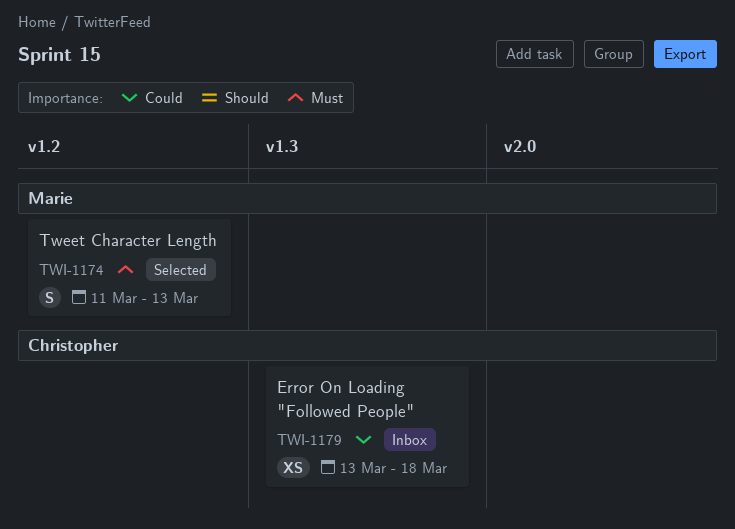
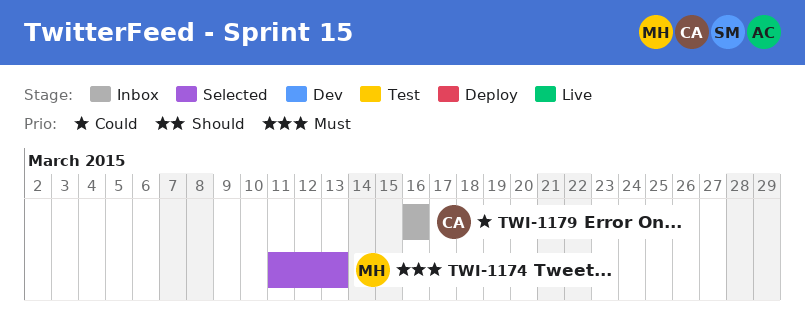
TWI-1179, start: Mar 13 -> Mar 16
TWI-1179, due: Mar 18 -> Mar 16

